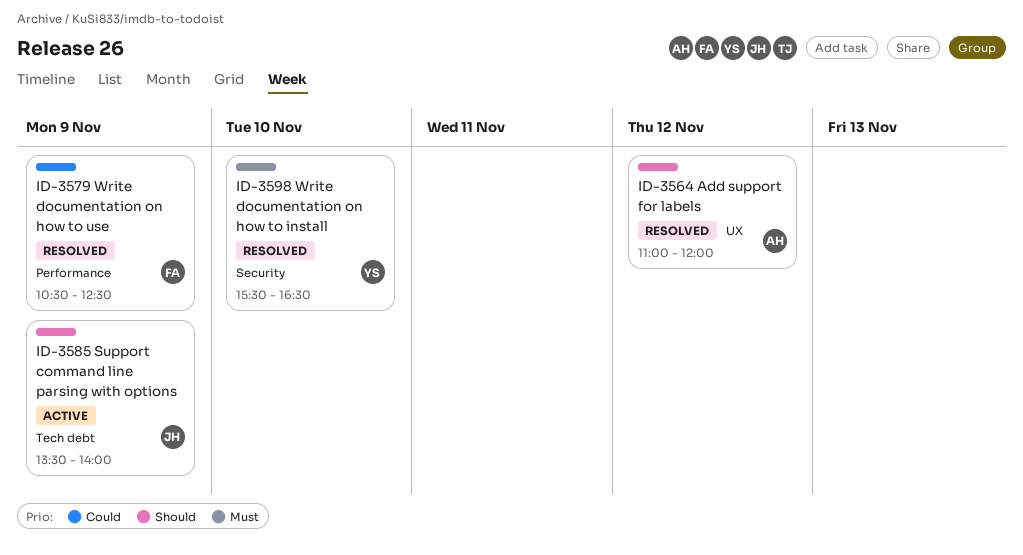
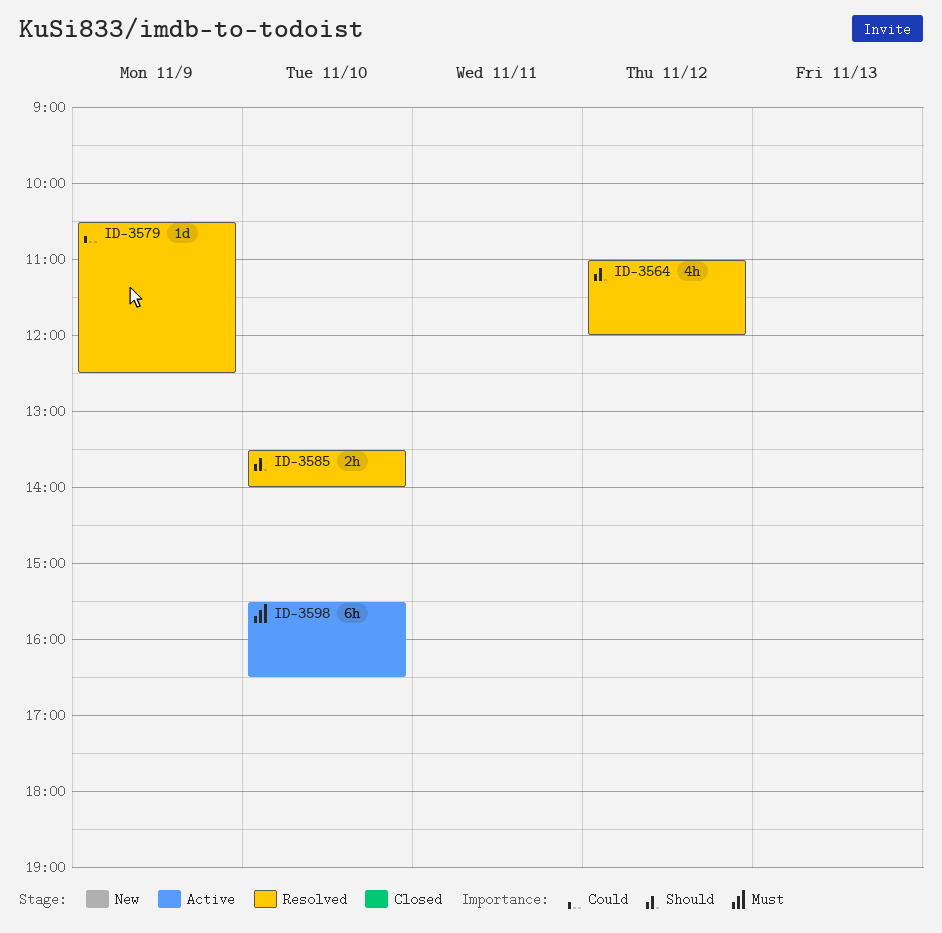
ID-3585, status: Active -> Resolved
ID-3585, day: Nov 9 -> Nov 10
ID-3598, status: Resolved -> Active

